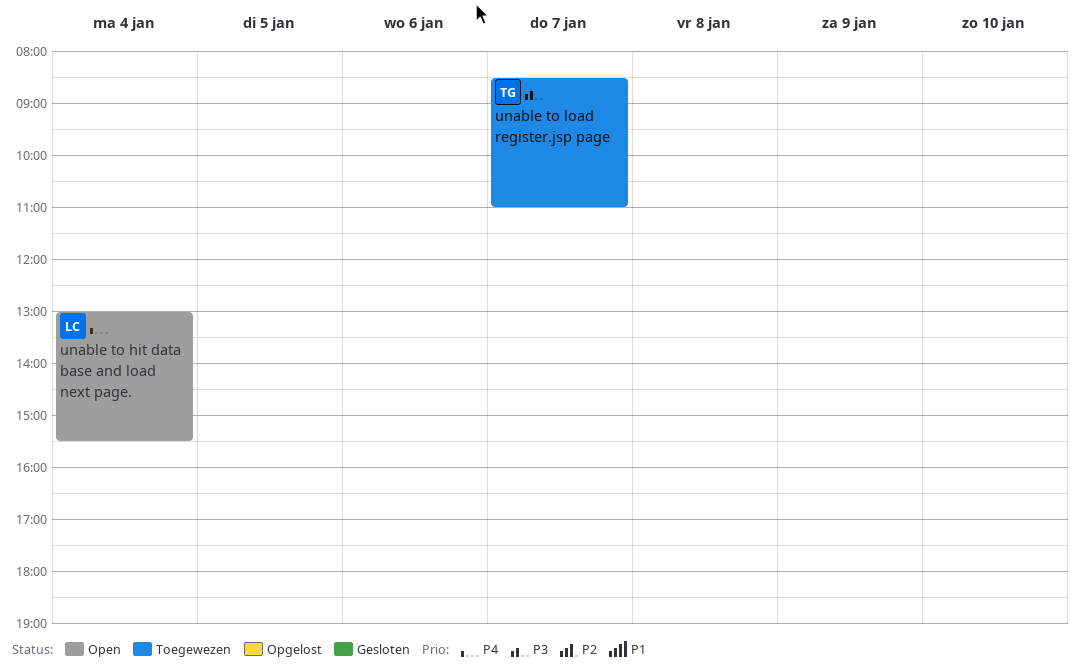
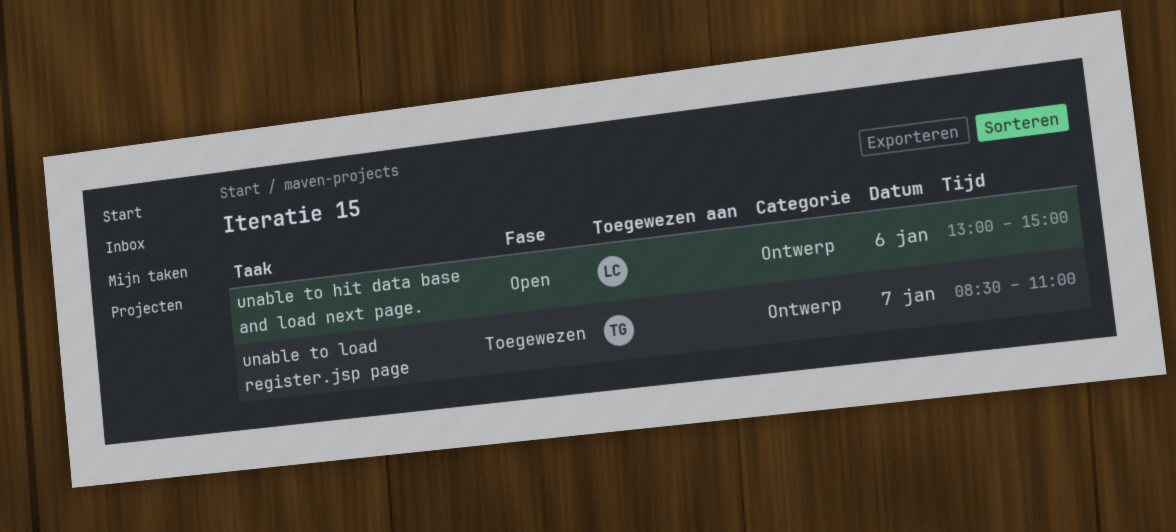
unable to hit data base and load next page., day: Jan 4 -> Jan 6
unable to hit data base and load next page., ends: 15:30 -> 15:00

